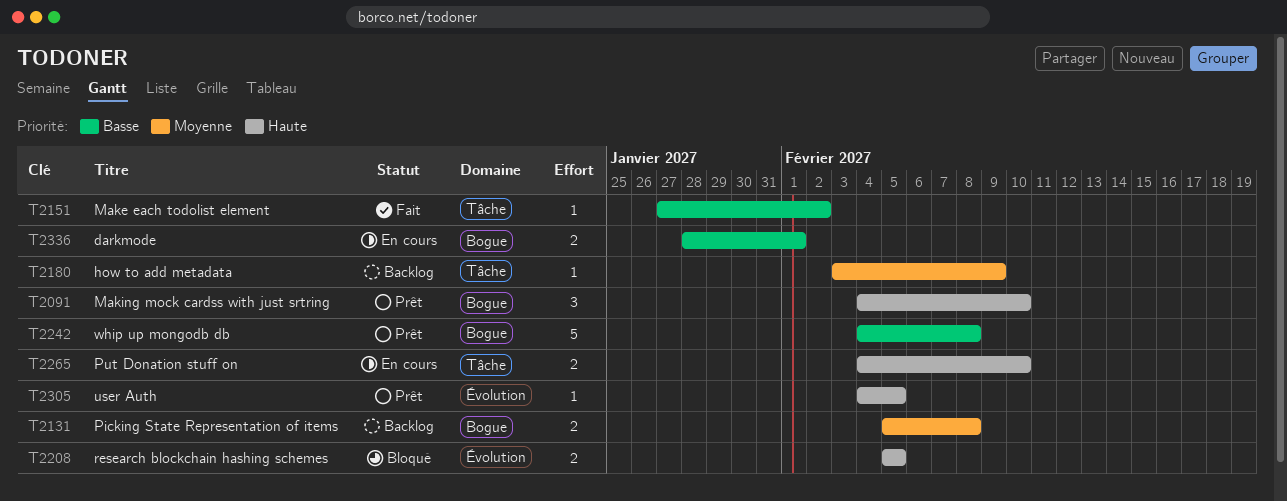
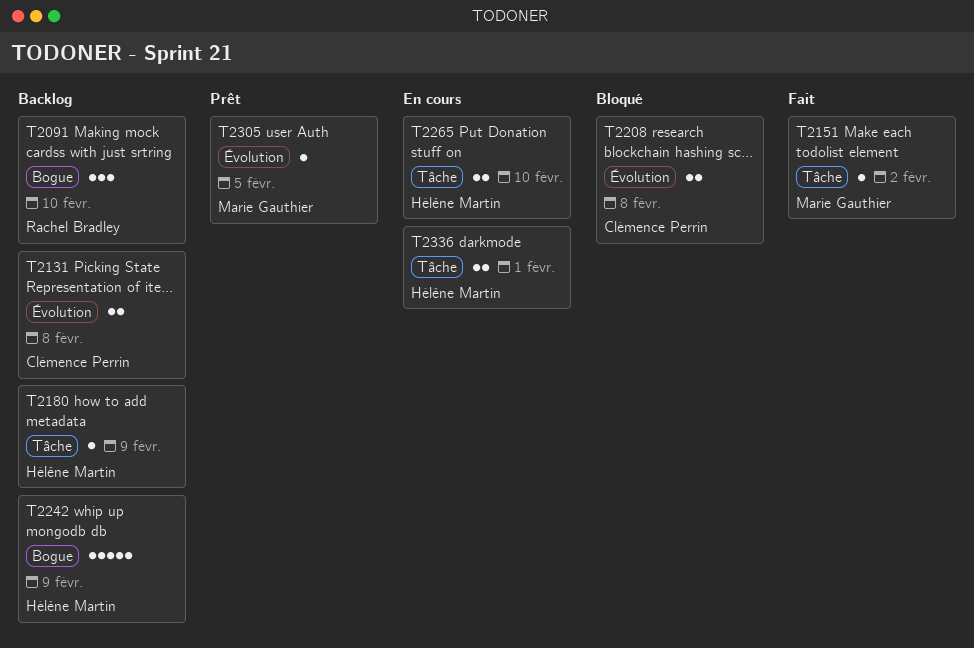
T2091, status: Prêt -> Backlog
T2131, label: Bogue -> Évolution
T2208, due: Feb 5 -> Feb 8
T2242, status: Prêt -> Backlog
T2242, due: Feb 8 -> Feb 9
T2336, label: Bogue -> Tâche

